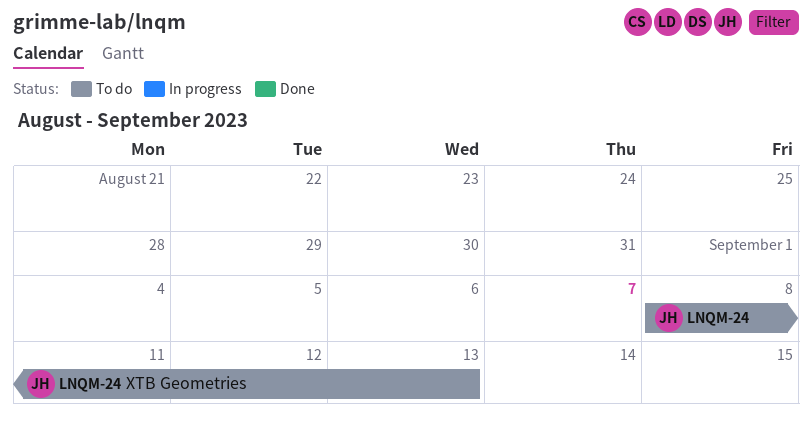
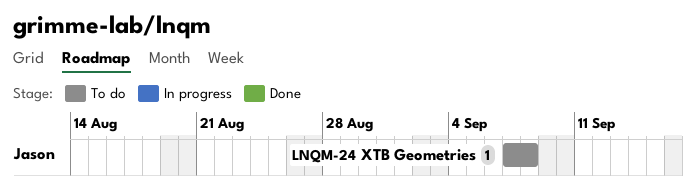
LNQM-24, start: Sep 8 -> Sep 7
LNQM-24, due: Sep 13 -> Sep 8

